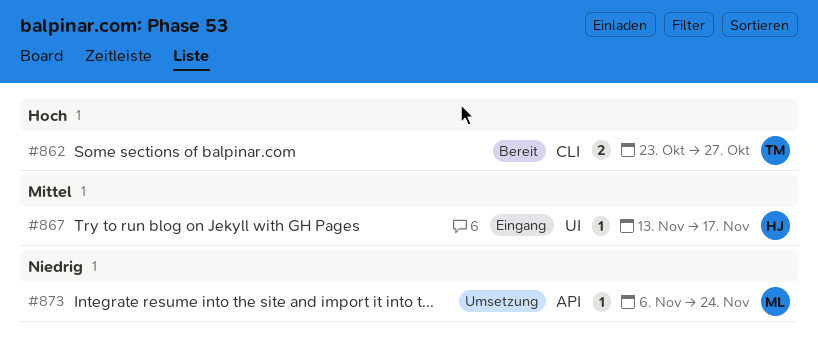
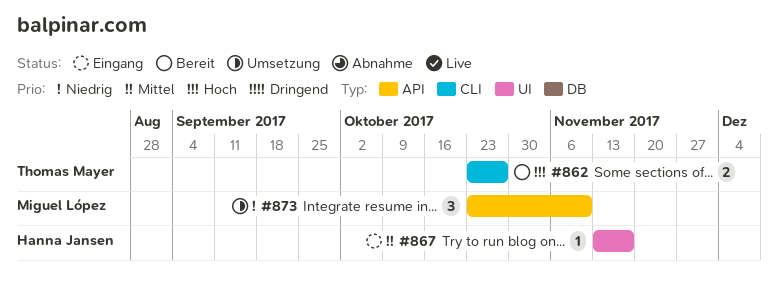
#873, estimate: 1 -> 3
#873, start: Nov 6 -> Oct 23
#873, due: Nov 24 -> Nov 10

